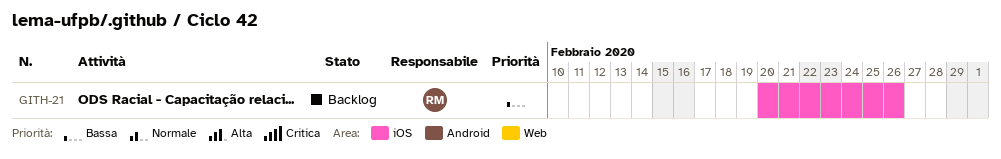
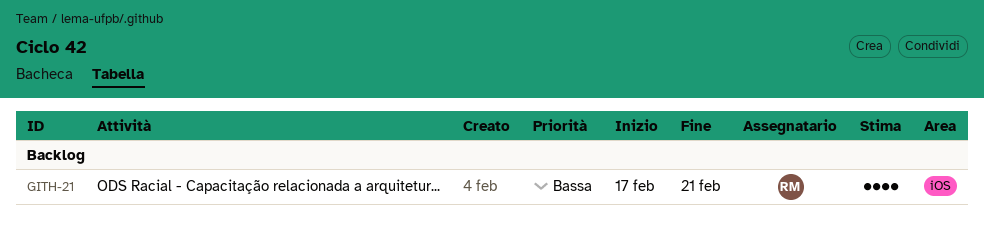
GITH-21, start: Feb 20 -> Feb 17
GITH-21, due: Feb 26 -> Feb 21

